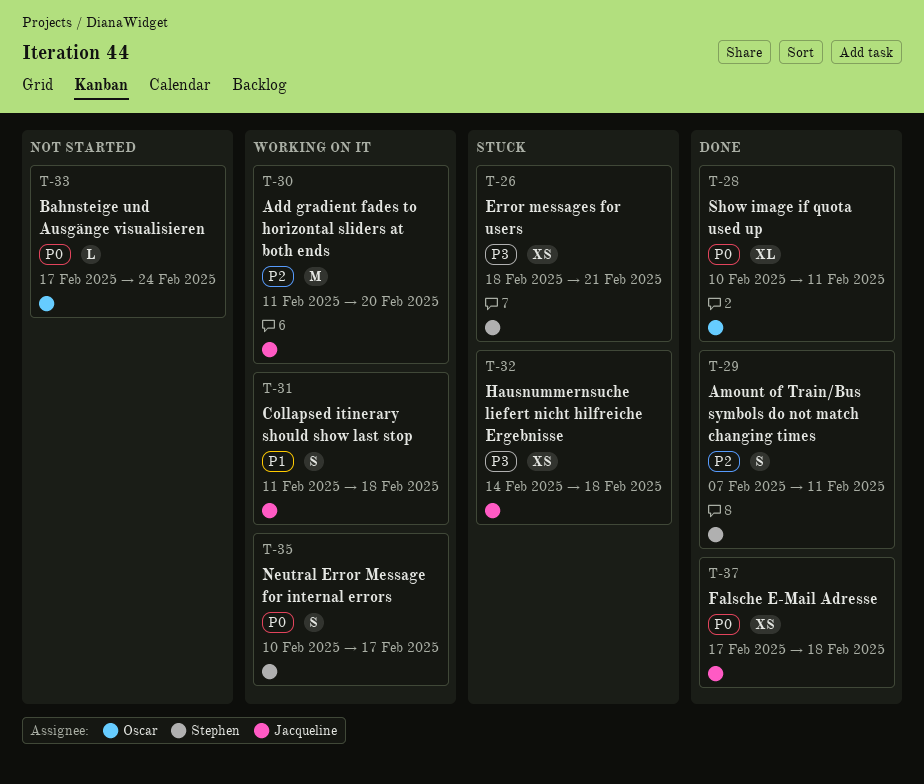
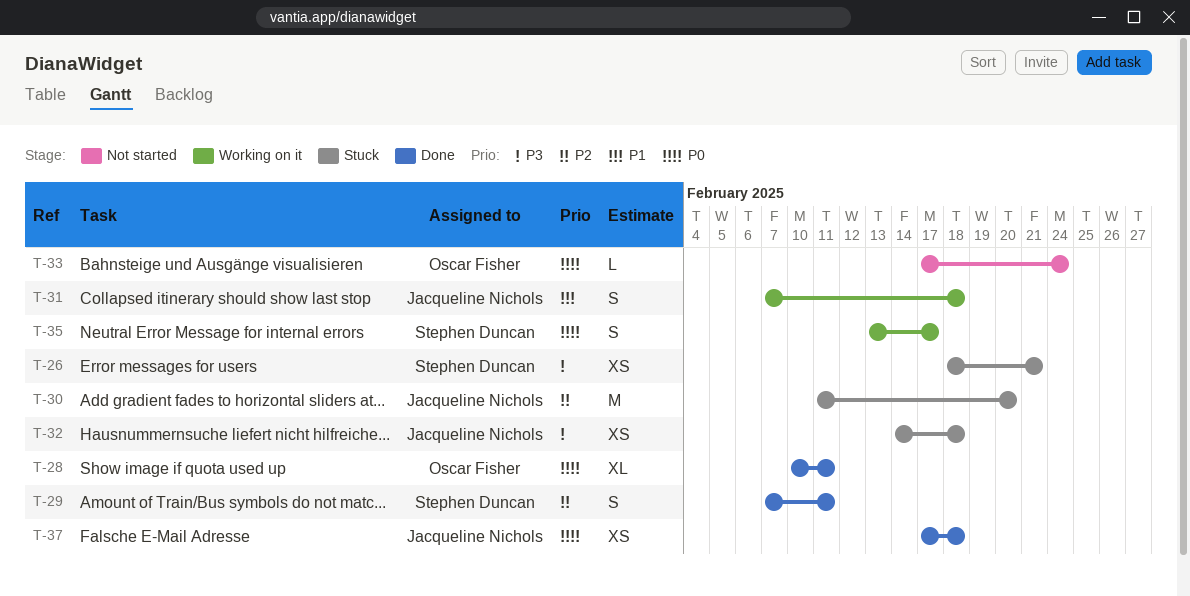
T-30, status: Working on it -> Stuck
T-31, start: Feb 11 -> Feb 7
T-35, start: Feb 10 -> Feb 13

